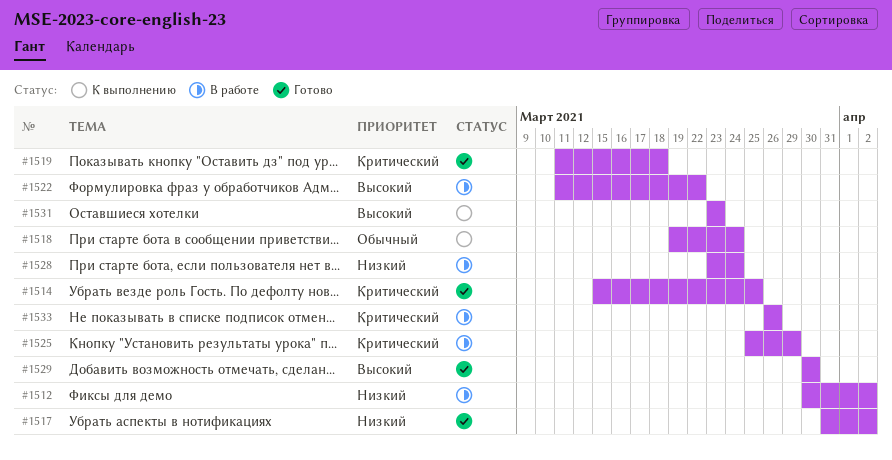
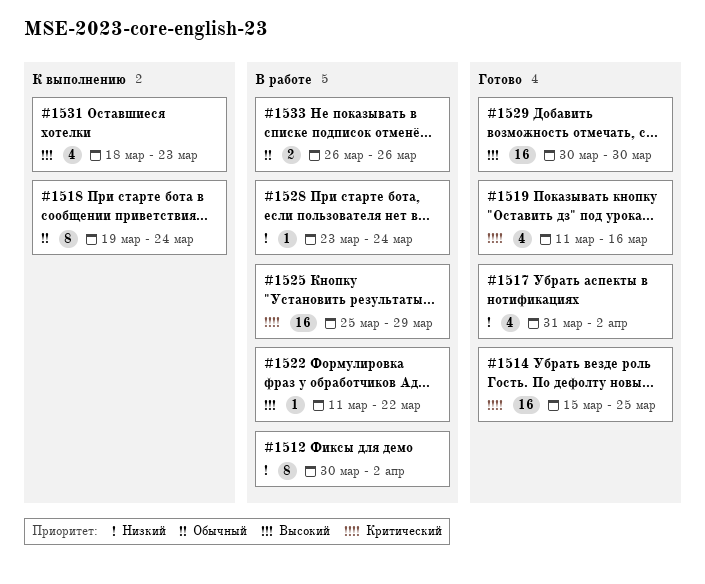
#1519, due: Mar 18 -> Mar 16
#1531, start: Mar 23 -> Mar 18
#1533, priority: Критический -> Обычный

